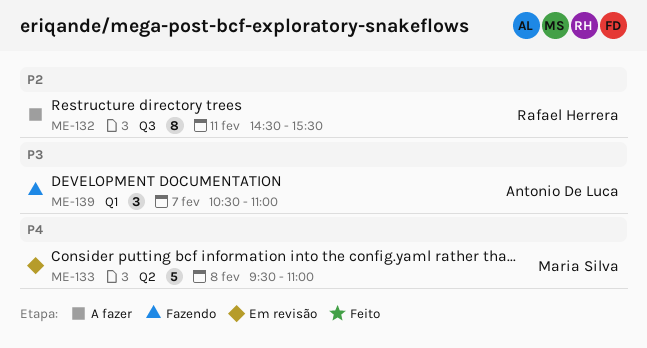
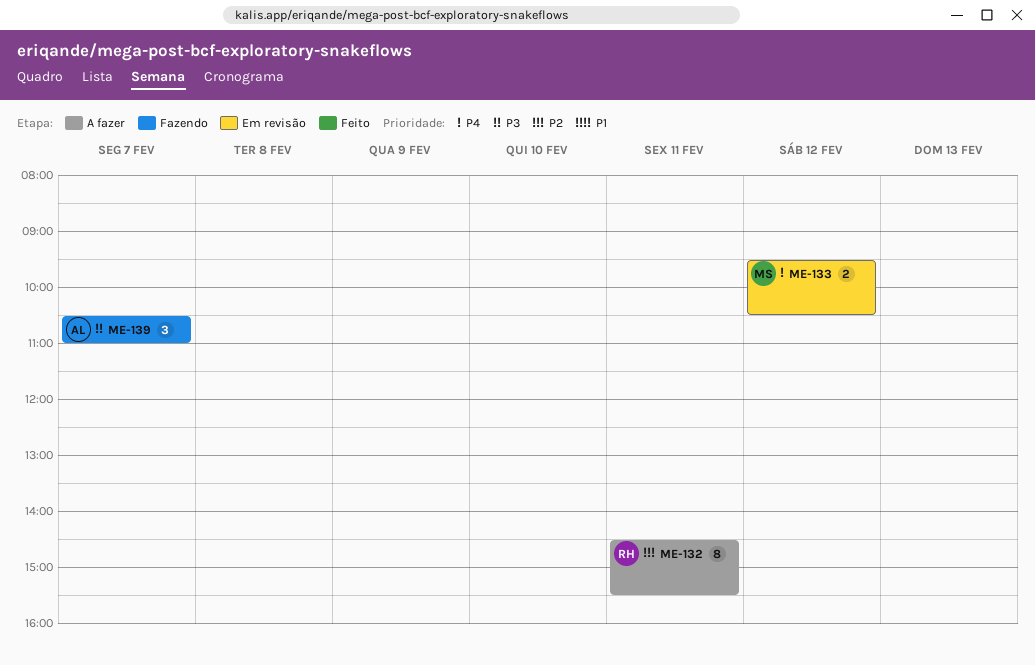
ME-133, estimate: 5 -> 2
ME-133, day: Feb 8 -> Feb 12
ME-133, ends: 11:00 -> 10:30

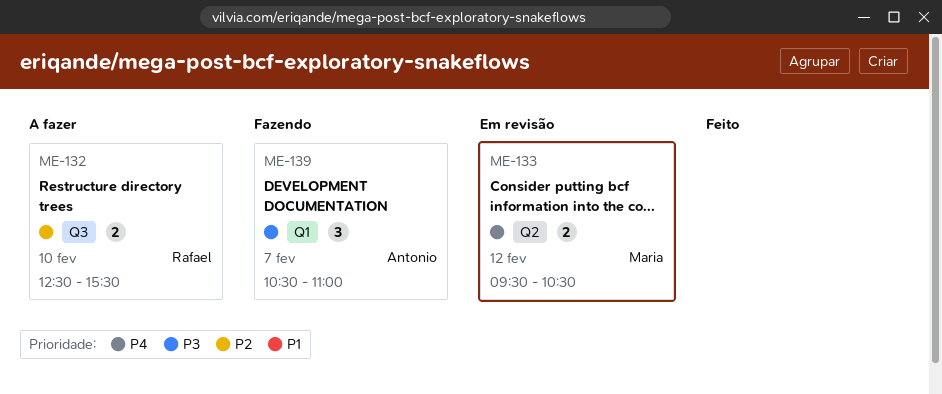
ME-132, estimate: 8 -> 2
ME-132, day: Feb 11 -> Feb 10
ME-132, begins: 14:30 -> 12:30

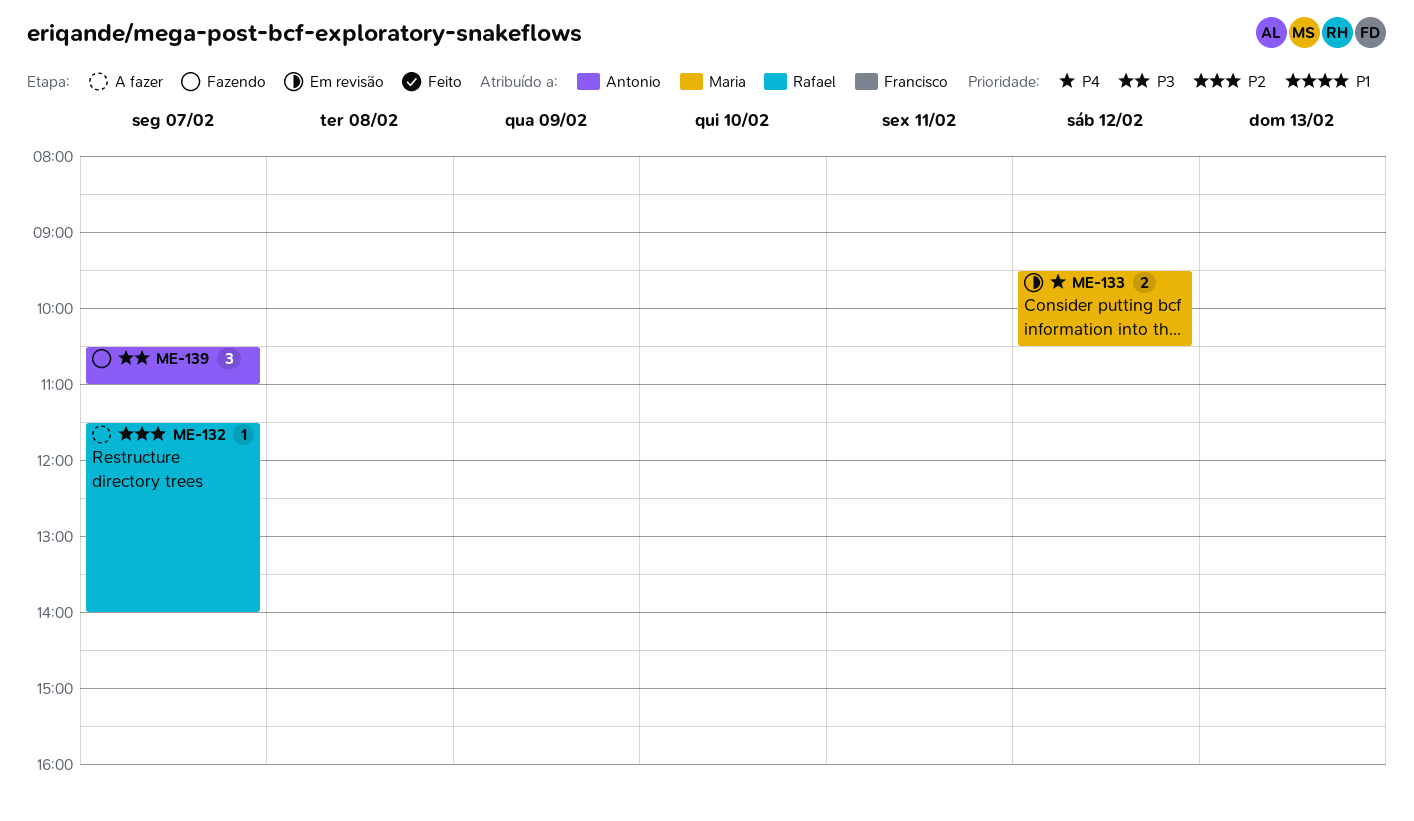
ME-132, estimate: 2 -> 1
ME-132, day: Feb 10 -> Feb 7
ME-132, begins: 12:30 -> 11:30
ME-132, ends: 15:30 -> 14:00

